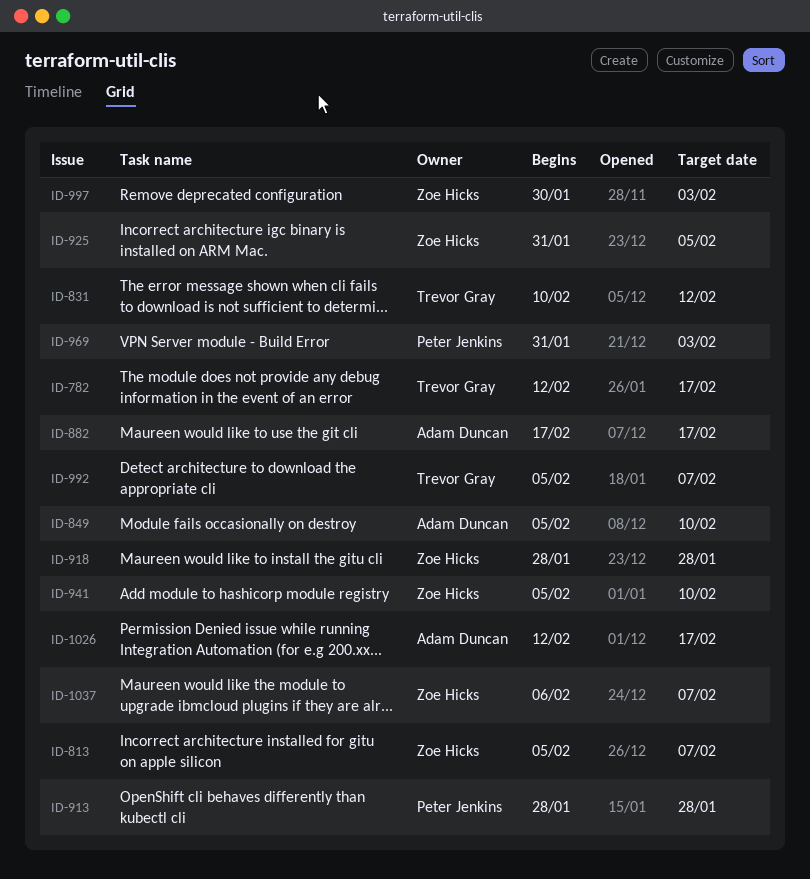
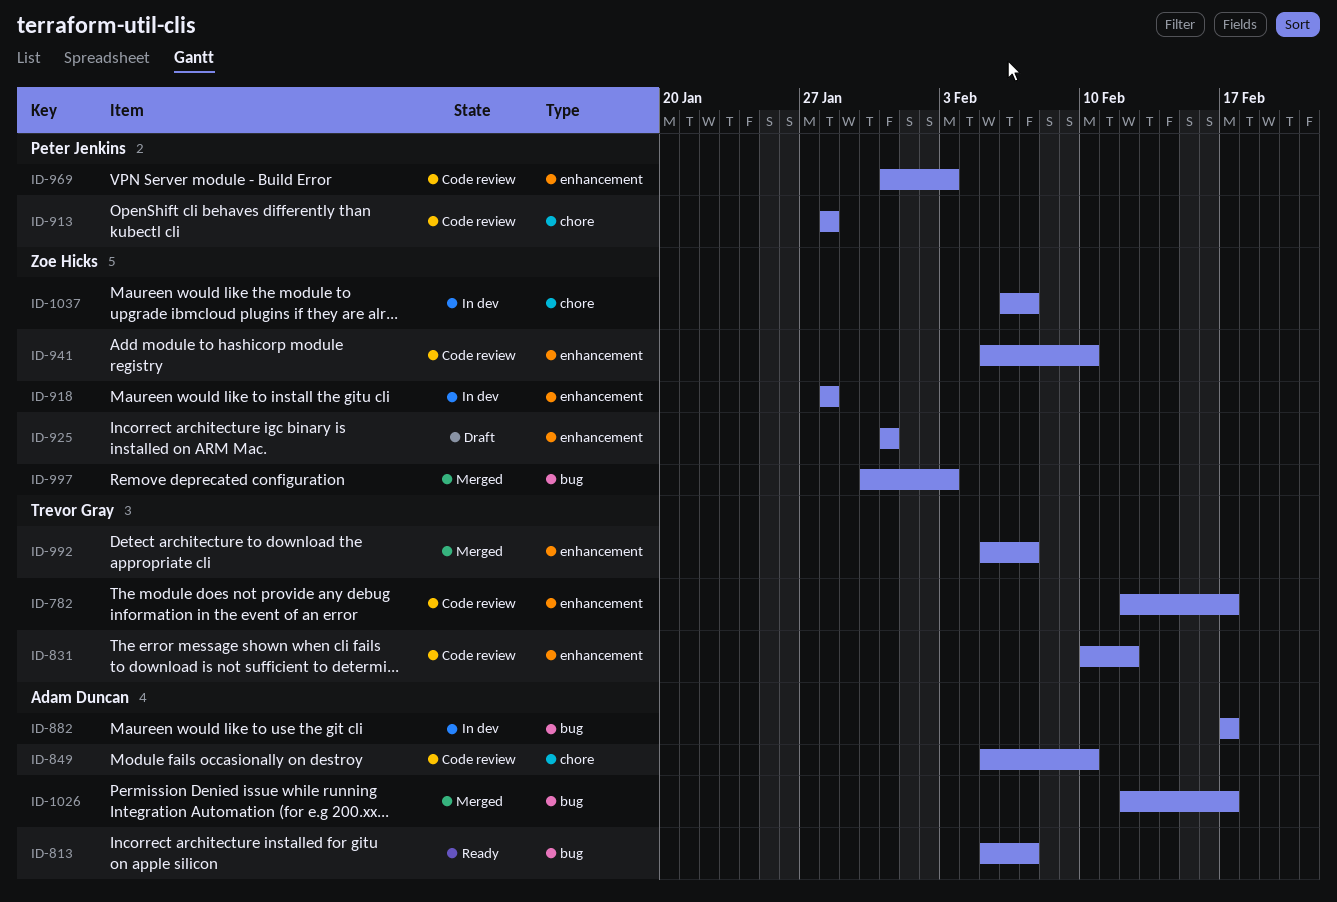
ID-813, owner: Zoe Hicks -> Adam Duncan
ID-925, due: Feb 5 -> Jan 31

